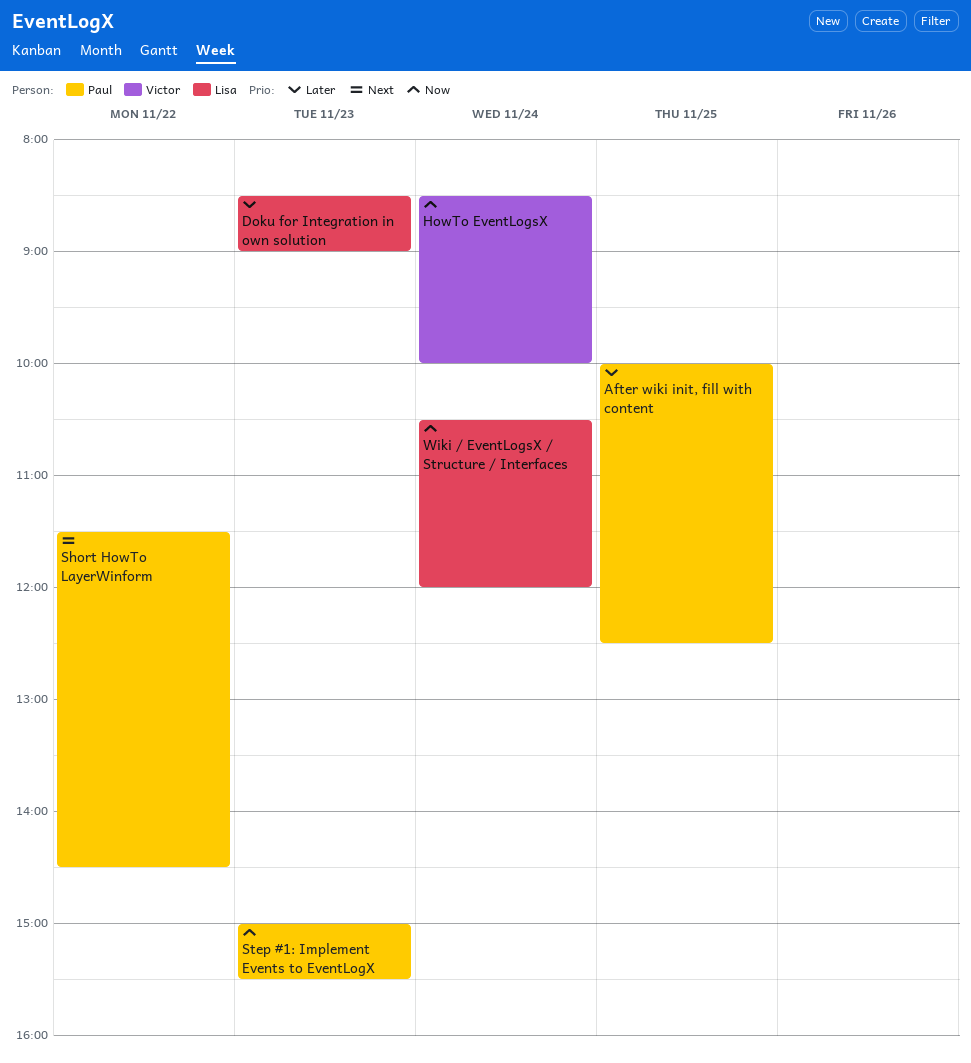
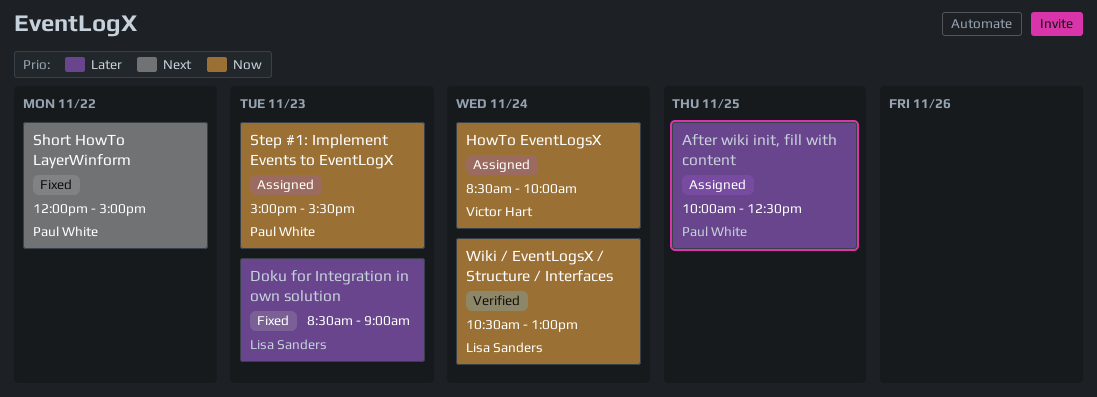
Short HowTo LayerWinform, begins: 11:30 -> 12:00
Short HowTo LayerWinform, ends: 14:30 -> 15:00
Wiki / EventLogsX / Structure / Interfaces, ends: 12:00 -> 13:00

